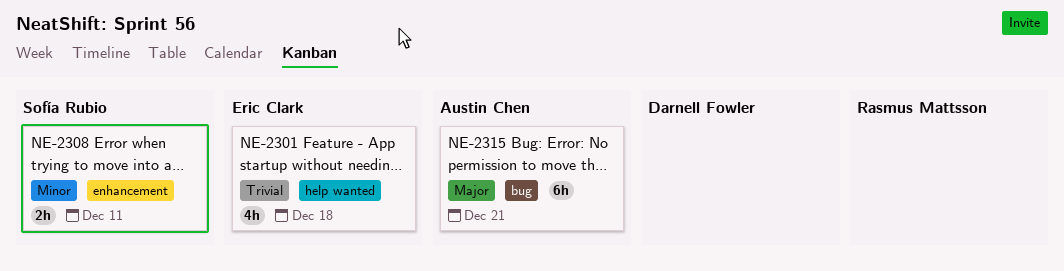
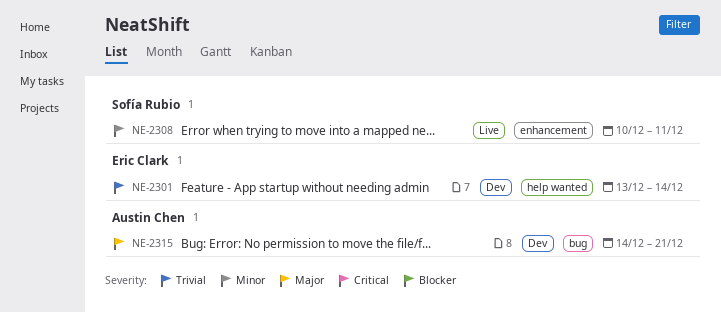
NE-2301, due: Dec 18 -> Dec 14

